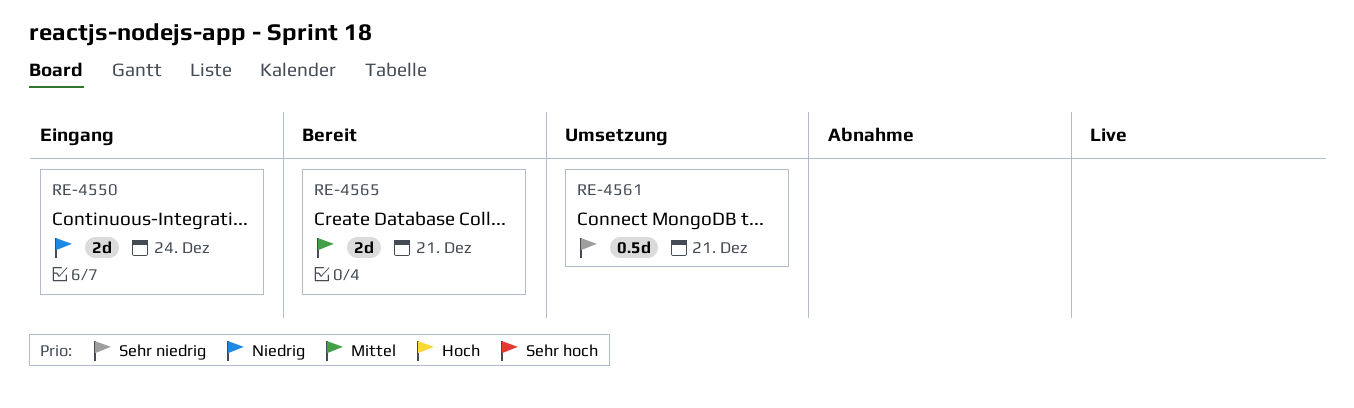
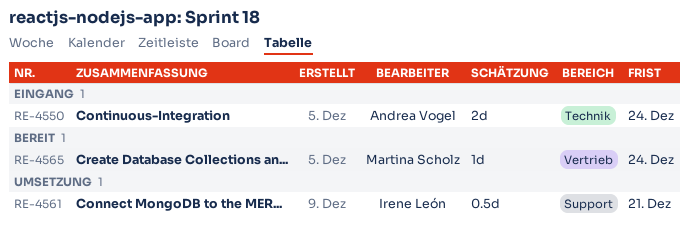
RE-4565, estimate: 2d -> 1d
RE-4565, due: Dec 21 -> Dec 24

